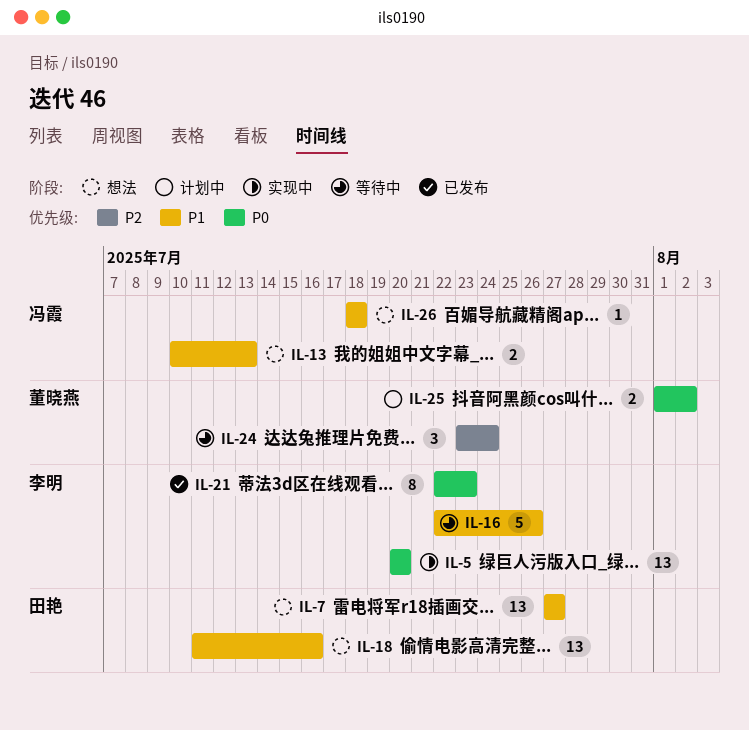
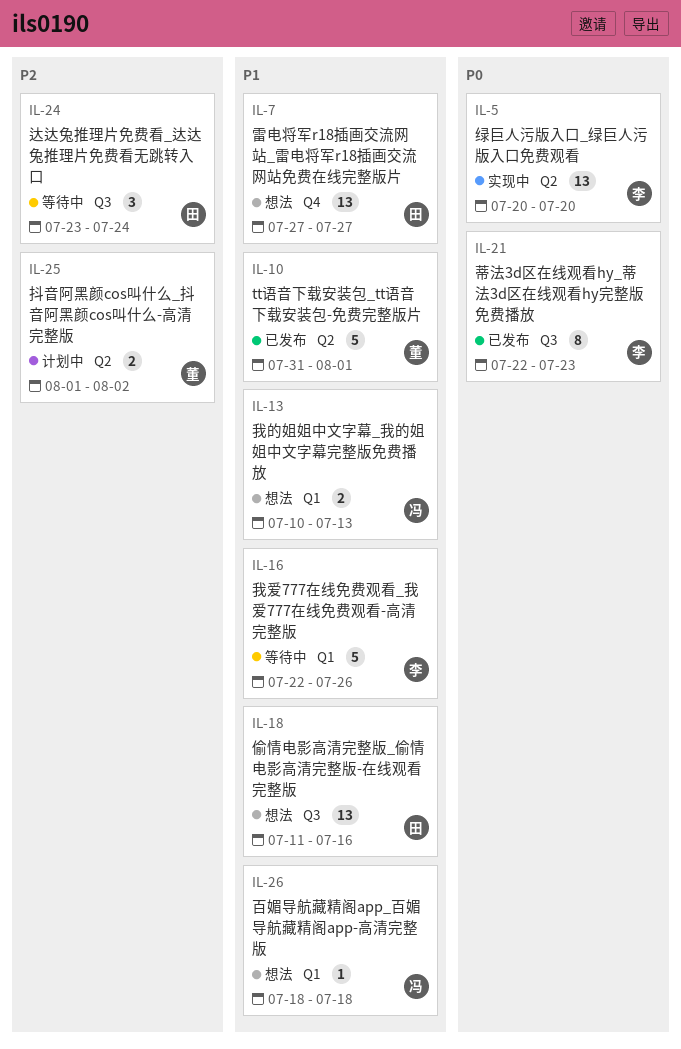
IL-10: none -> present
IL-24, owner: 董晓燕 -> 田艳
IL-25, priority: P0 -> P2

